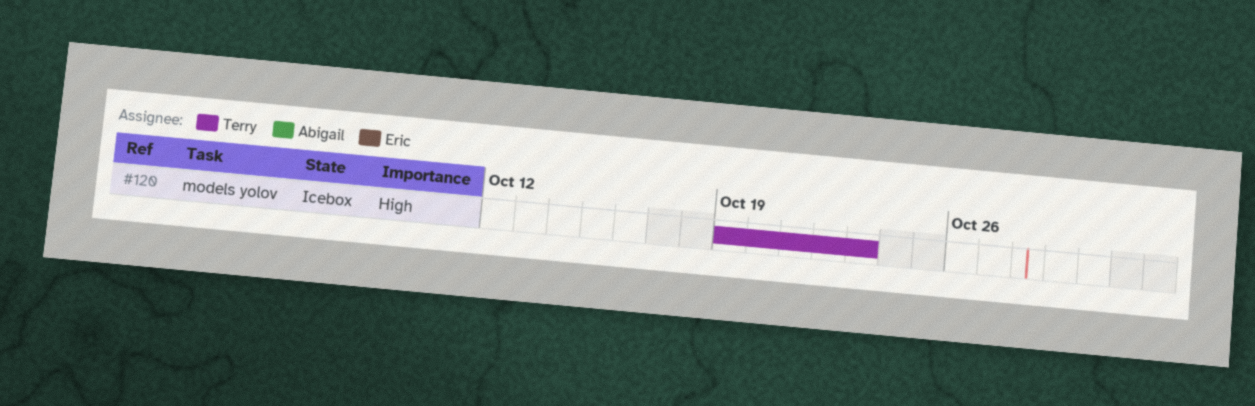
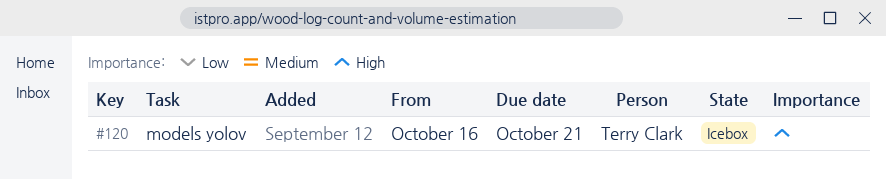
#120, start: Oct 19 -> Oct 16
#120, due: Oct 23 -> Oct 21

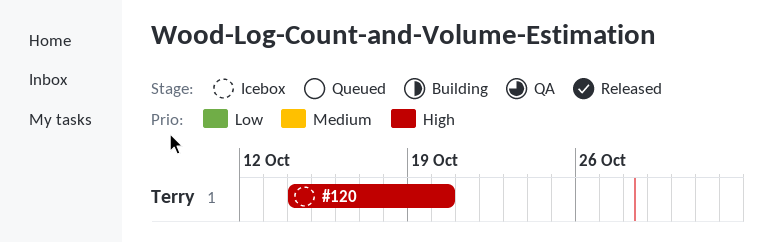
#120, start: Oct 16 -> Oct 14
#120, due: Oct 21 -> Oct 20

